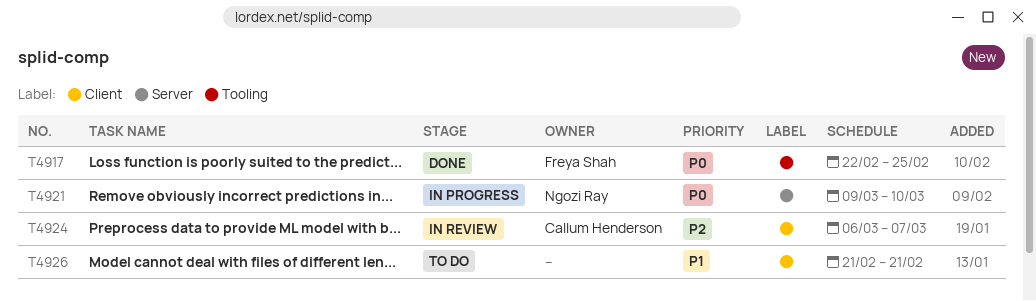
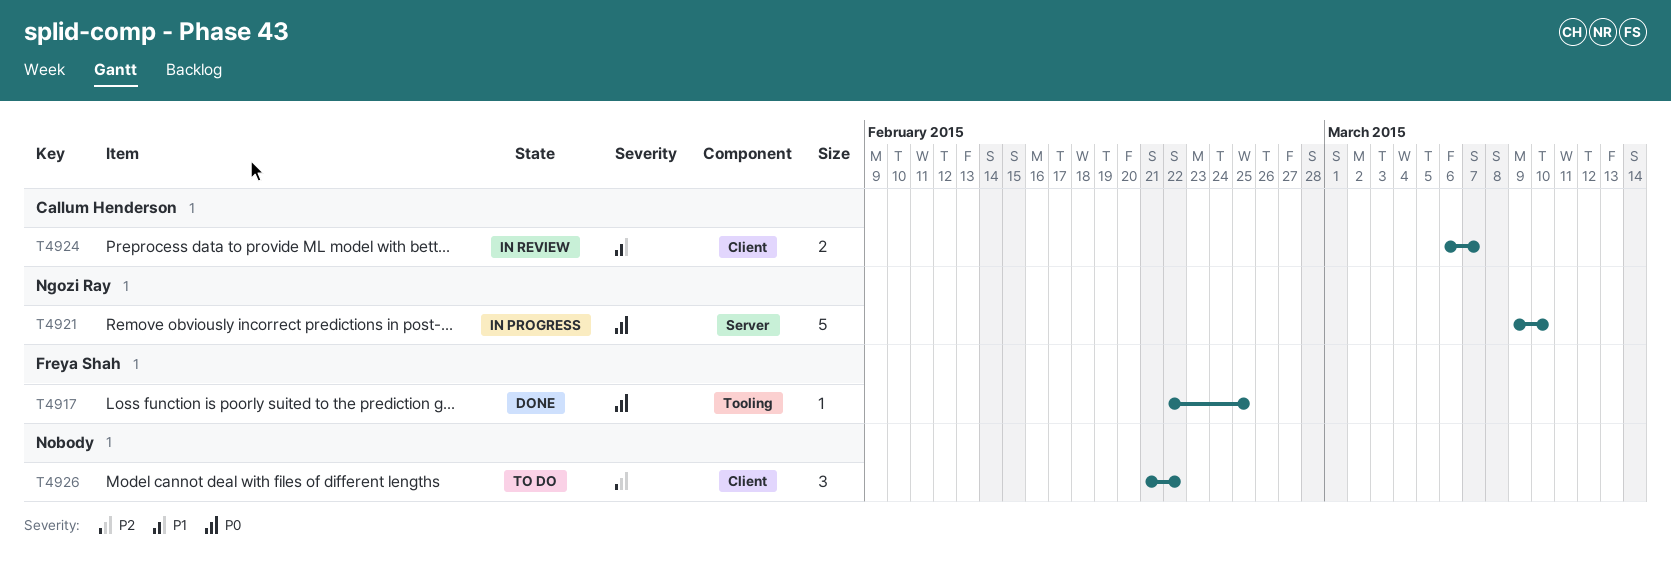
T4924, priority: P2 -> P1
T4926, priority: P1 -> P2
T4926, due: Feb 21 -> Feb 22

